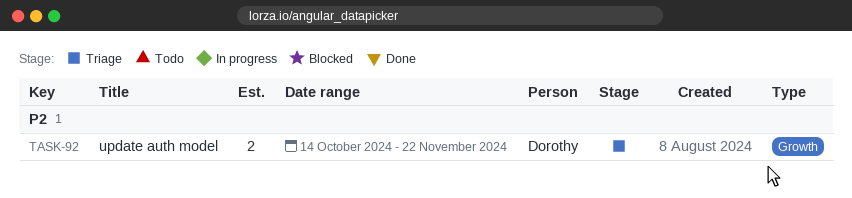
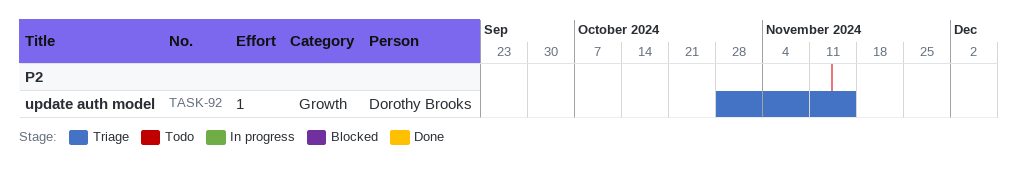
TASK-92, estimate: 2 -> 1
TASK-92, start: Oct 14 -> Oct 28
TASK-92, due: Nov 22 -> Nov 15

